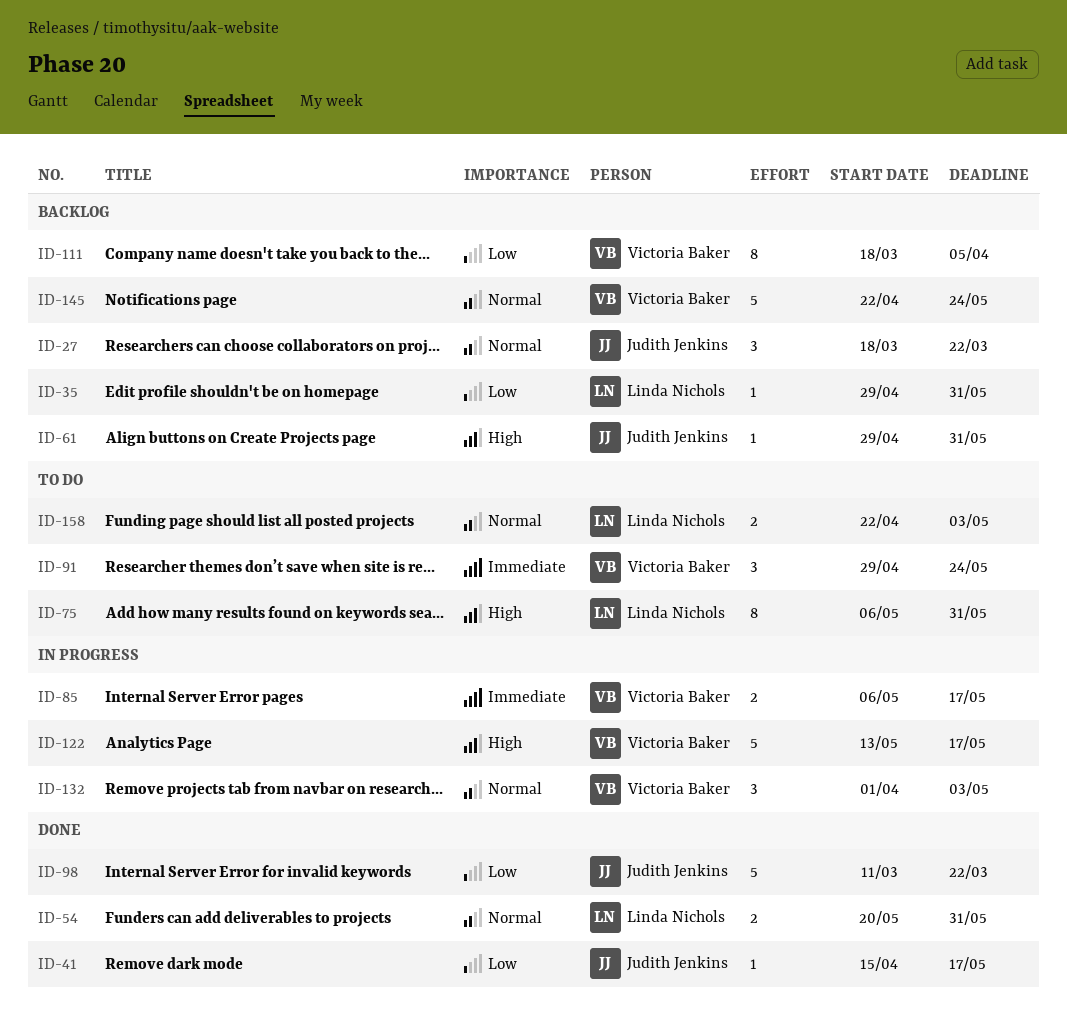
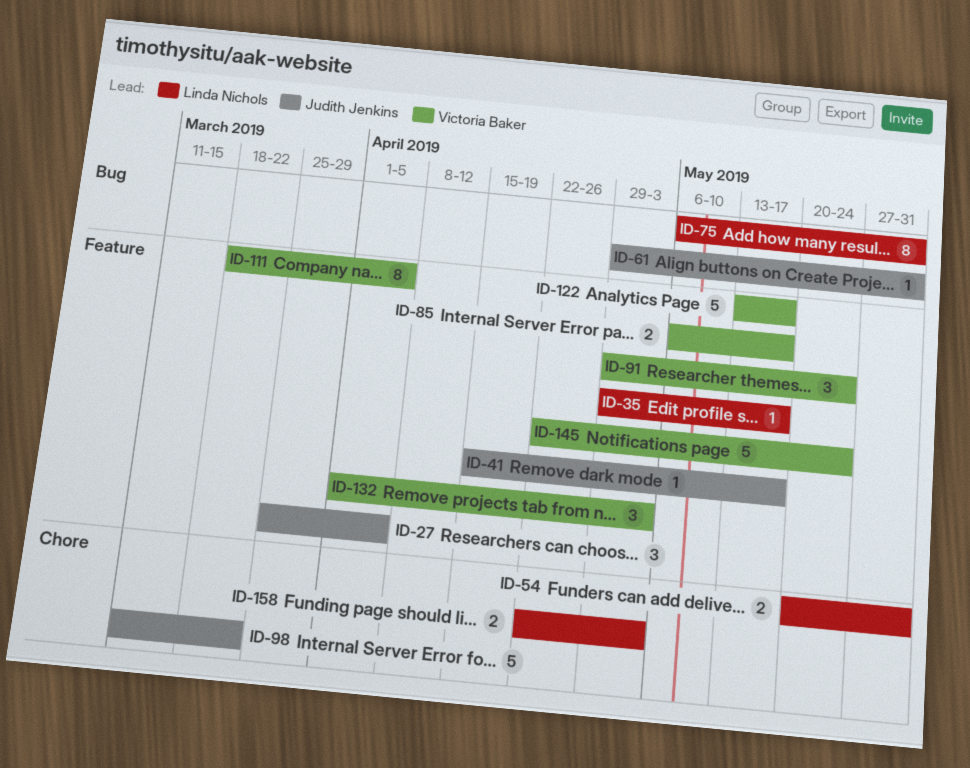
ID-27, start: Mar 18 -> Mar 25
ID-27, due: Mar 22 -> Apr 5
ID-35, due: May 31 -> May 17

